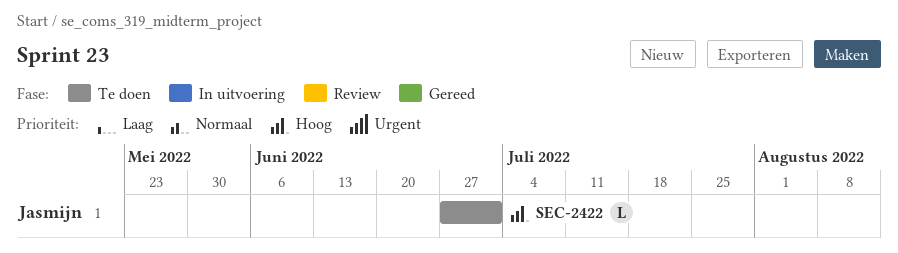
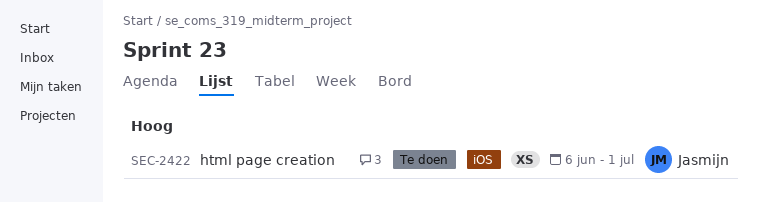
SEC-2422, estimate: L -> XS
SEC-2422, start: Jun 27 -> Jun 6

